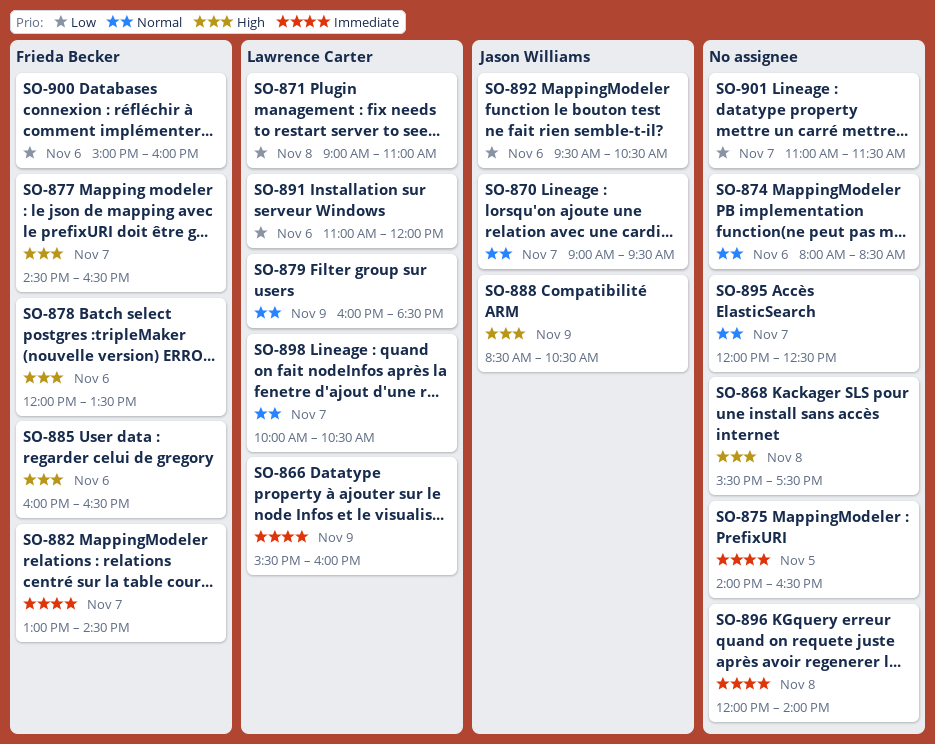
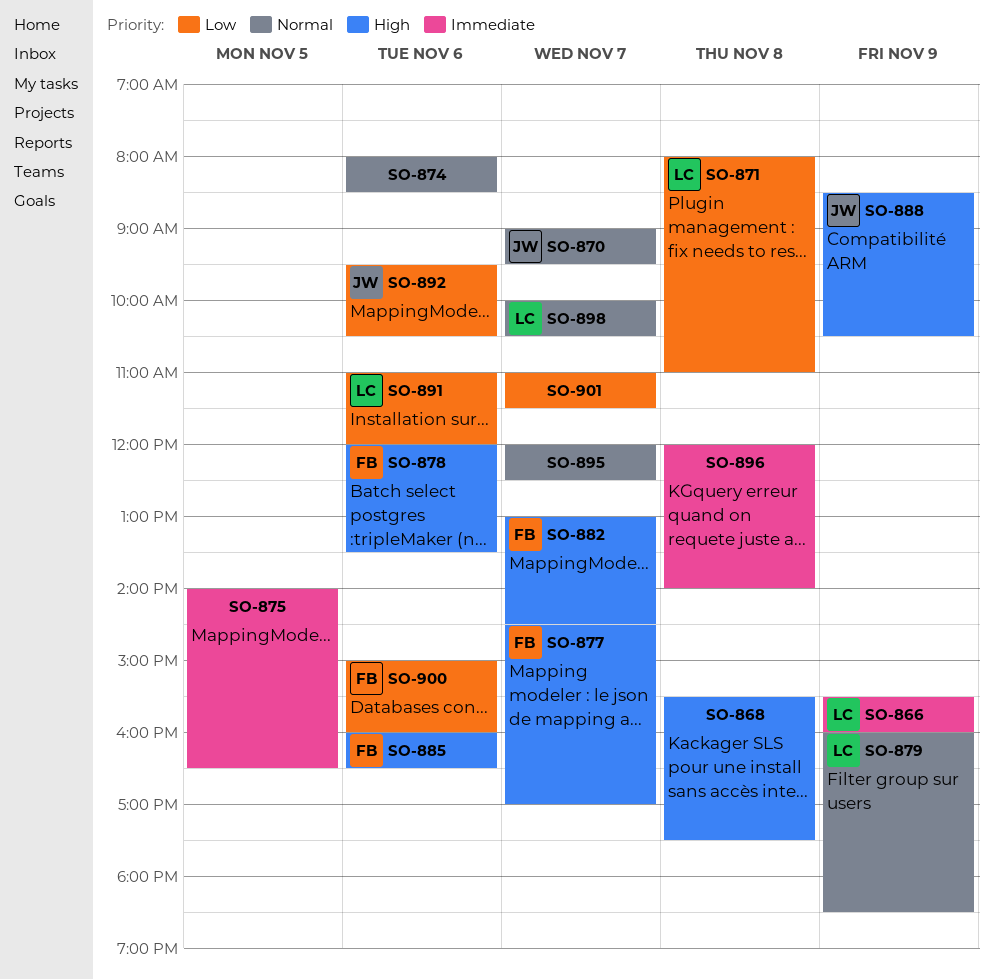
SO-871, begins: 09:00 -> 08:00
SO-877, ends: 16:30 -> 17:00
SO-882, priority: Immediate -> High

